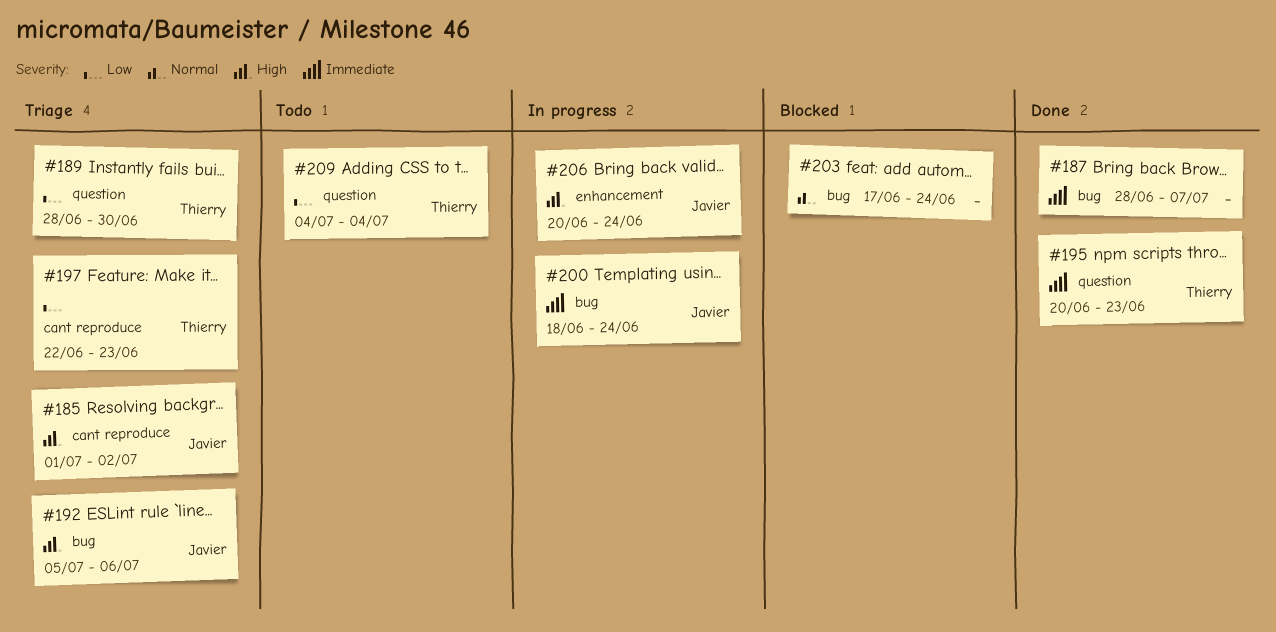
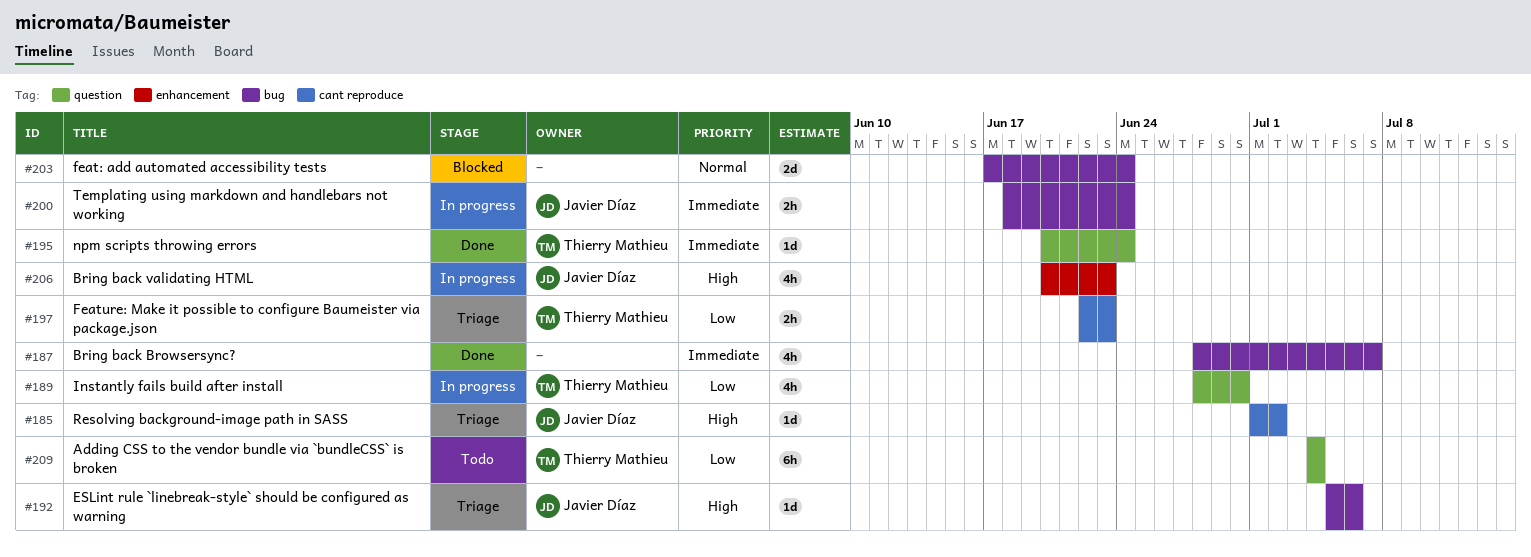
#189, status: Triage -> In progress
#195, due: Jun 23 -> Jun 24
#206, due: Jun 24 -> Jun 23

